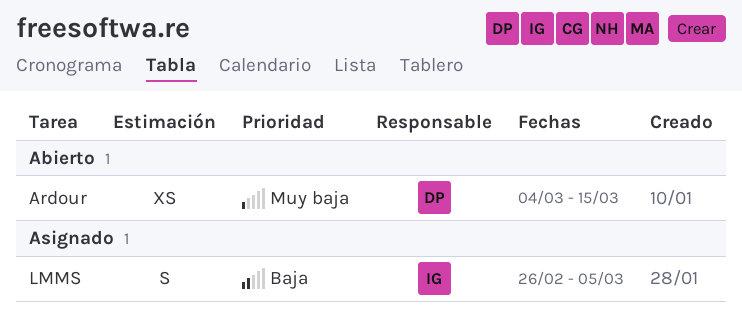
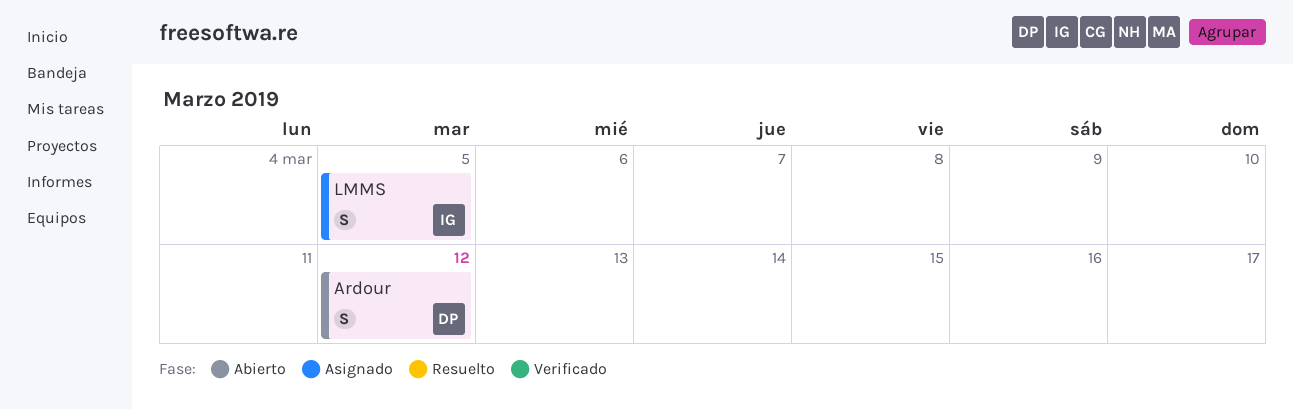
Ardour, estimate: XS -> S
Ardour, due: Mar 15 -> Mar 12

